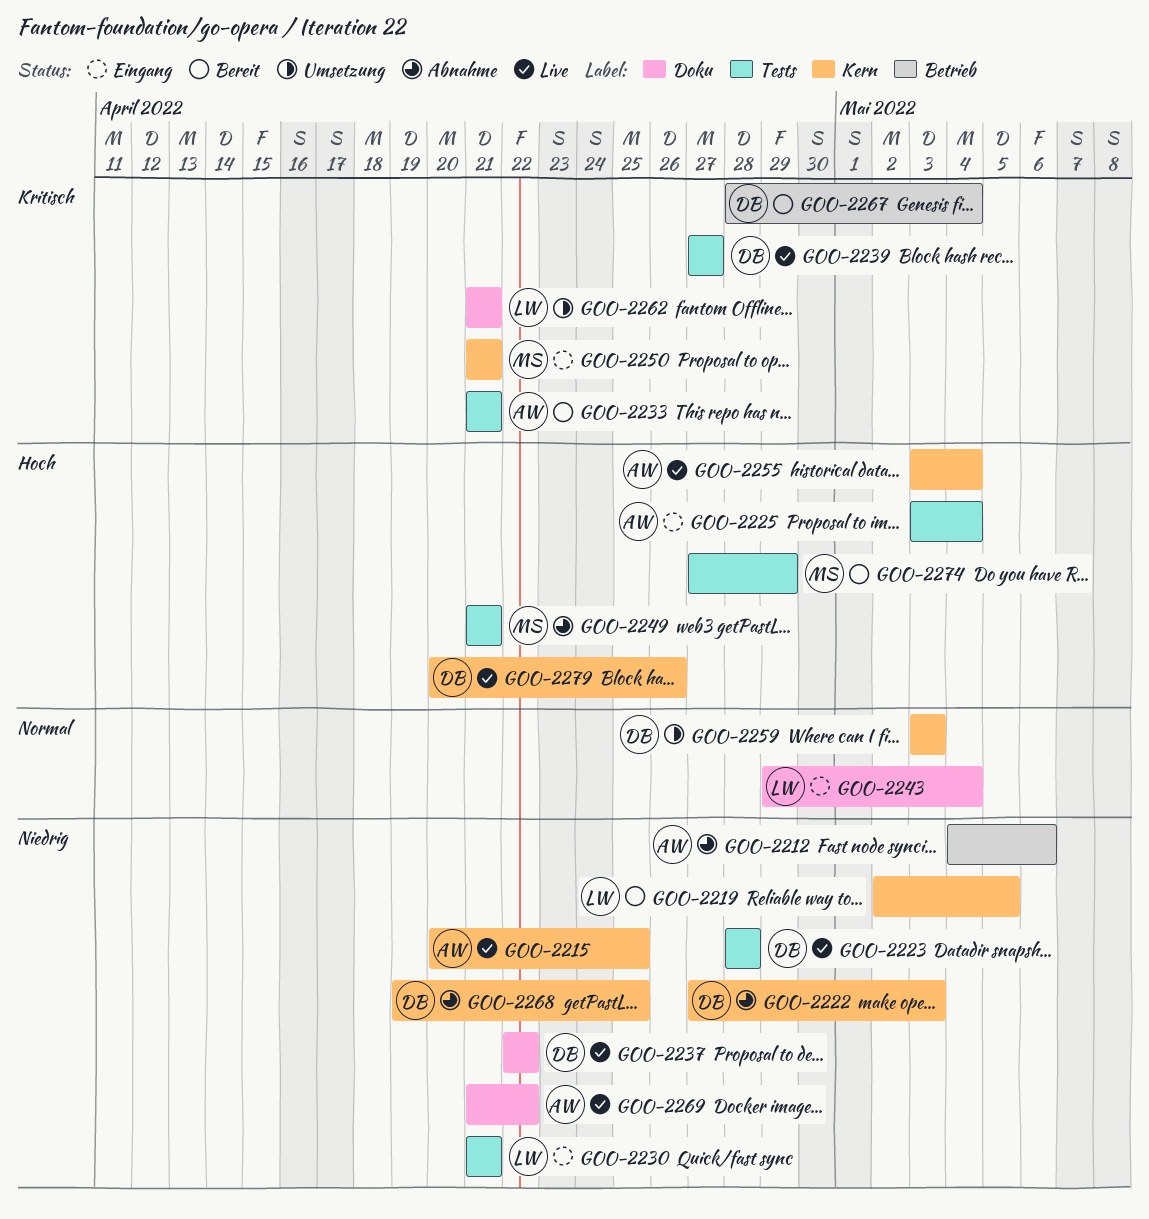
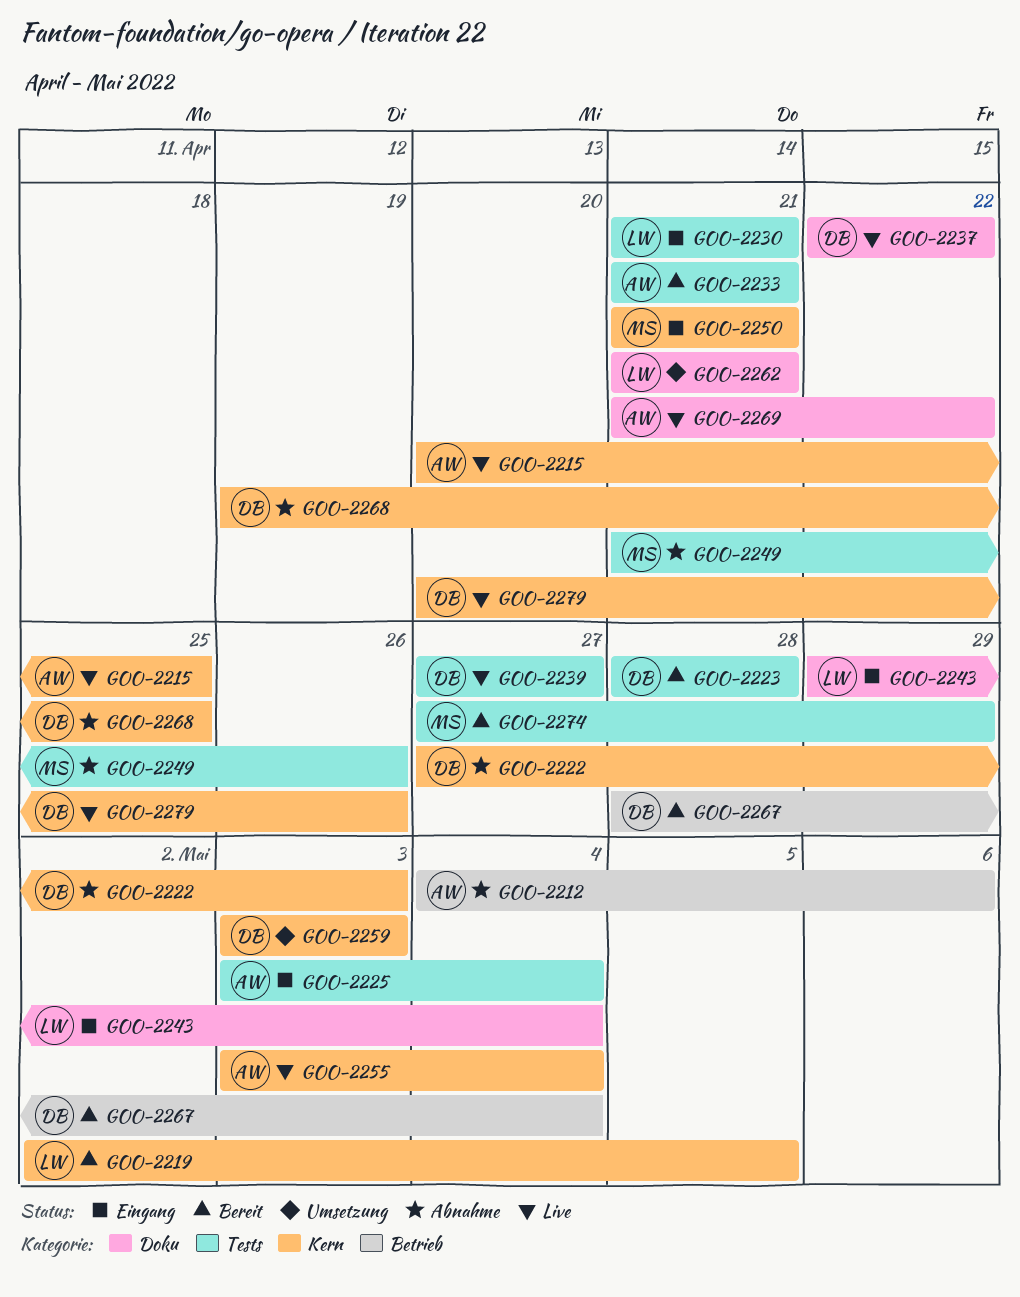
GOO-2223, status: Live -> Bereit
GOO-2249, due: Apr 21 -> Apr 26

